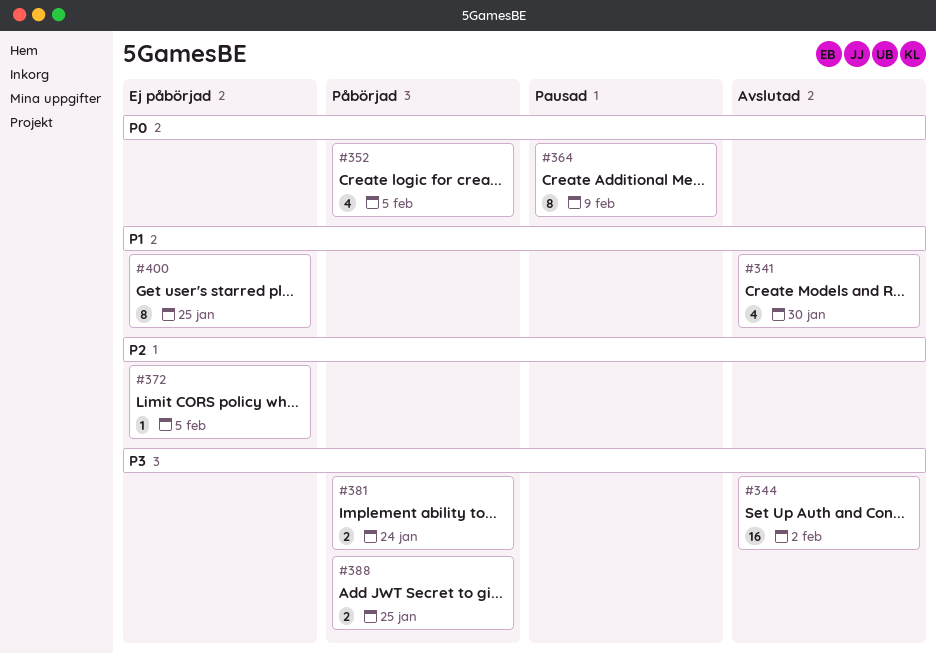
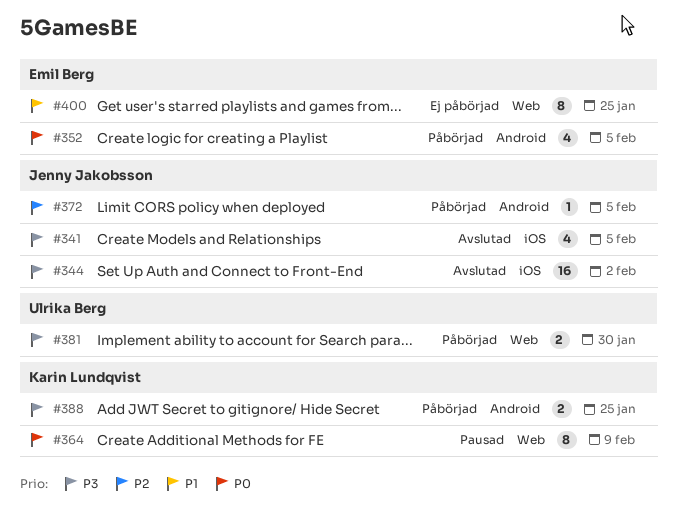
#341, priority: P1 -> P3
#341, due: Jan 30 -> Feb 5
#372, status: Ej påbörjad -> Påbörjad
#381, due: Jan 24 -> Jan 30

